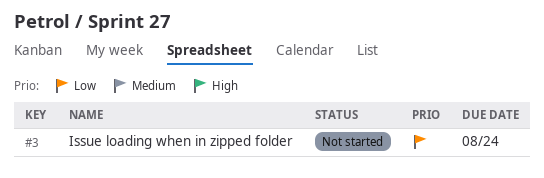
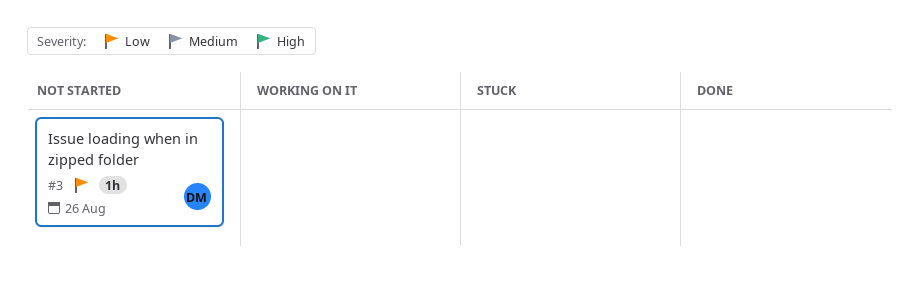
#3, due: Aug 24 -> Aug 26

